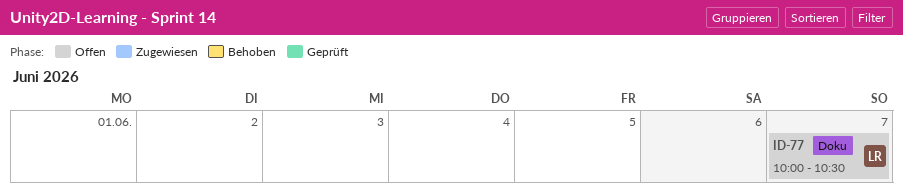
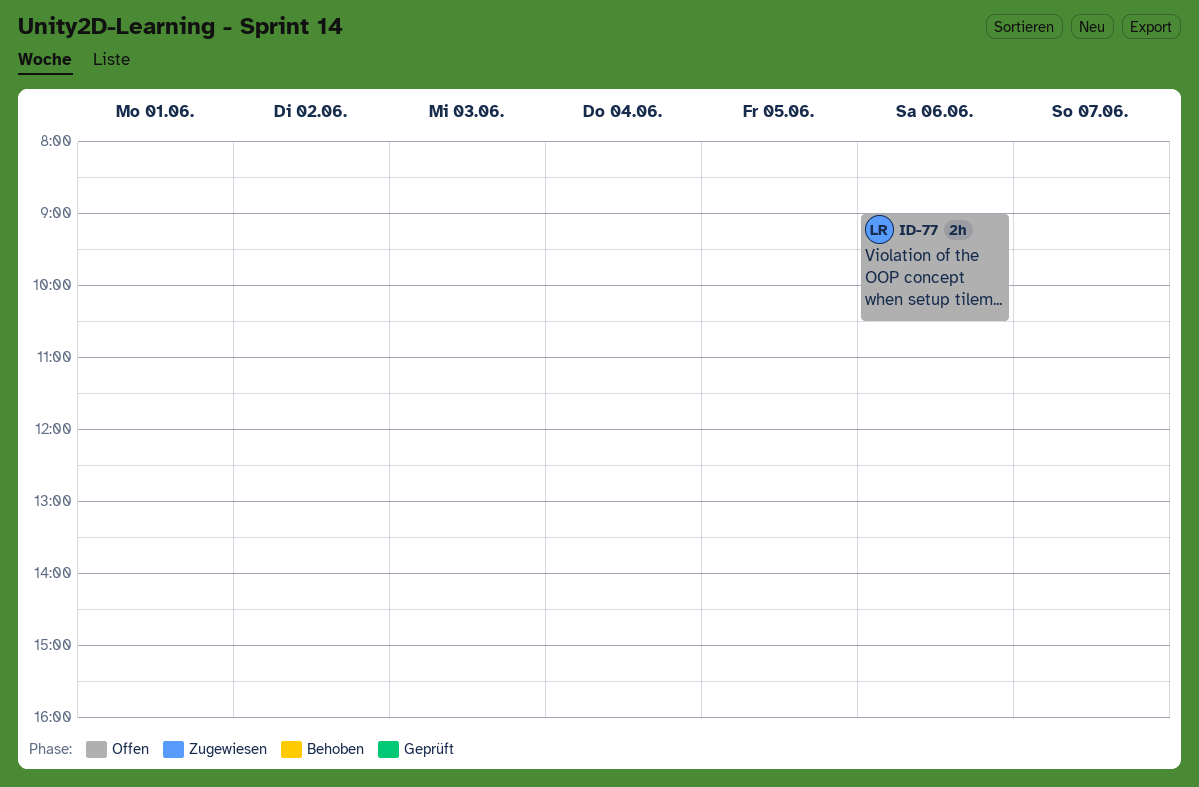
ID-77, day: Jun 7 -> Jun 6
ID-77, begins: 10:00 -> 09:00

